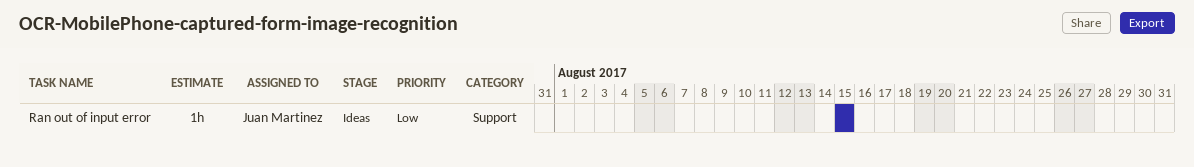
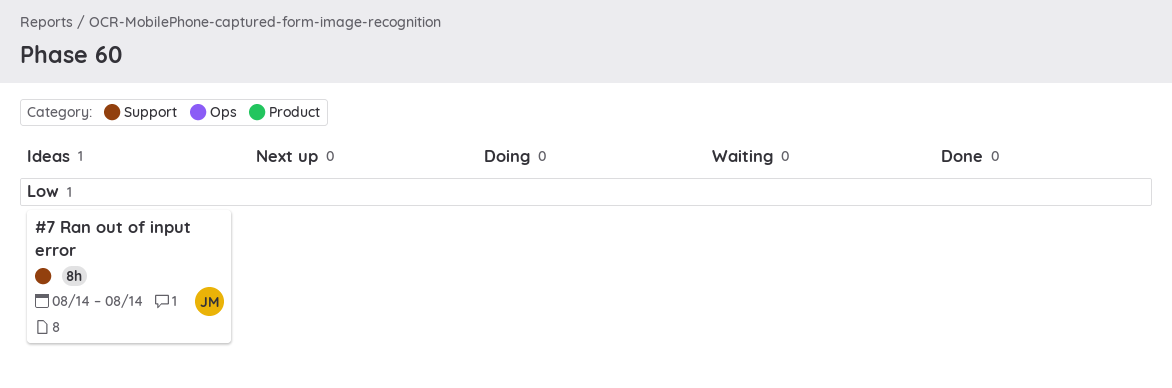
Ran out of input error, estimate: 1h -> 8h
Ran out of input error, start: Aug 15 -> Aug 14
Ran out of input error, due: Aug 15 -> Aug 14

